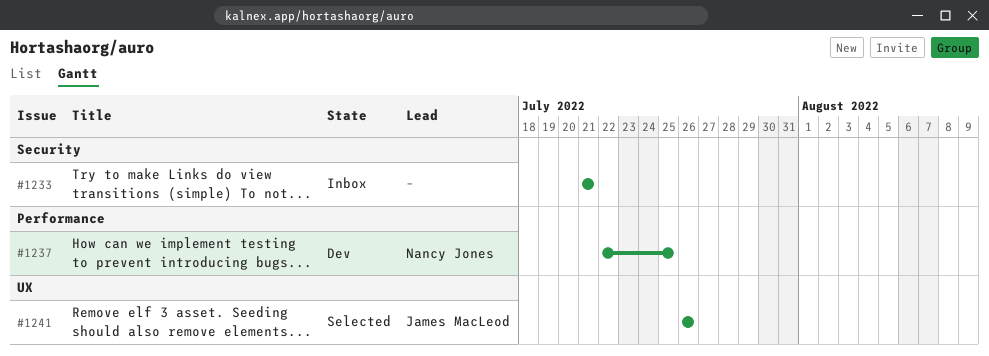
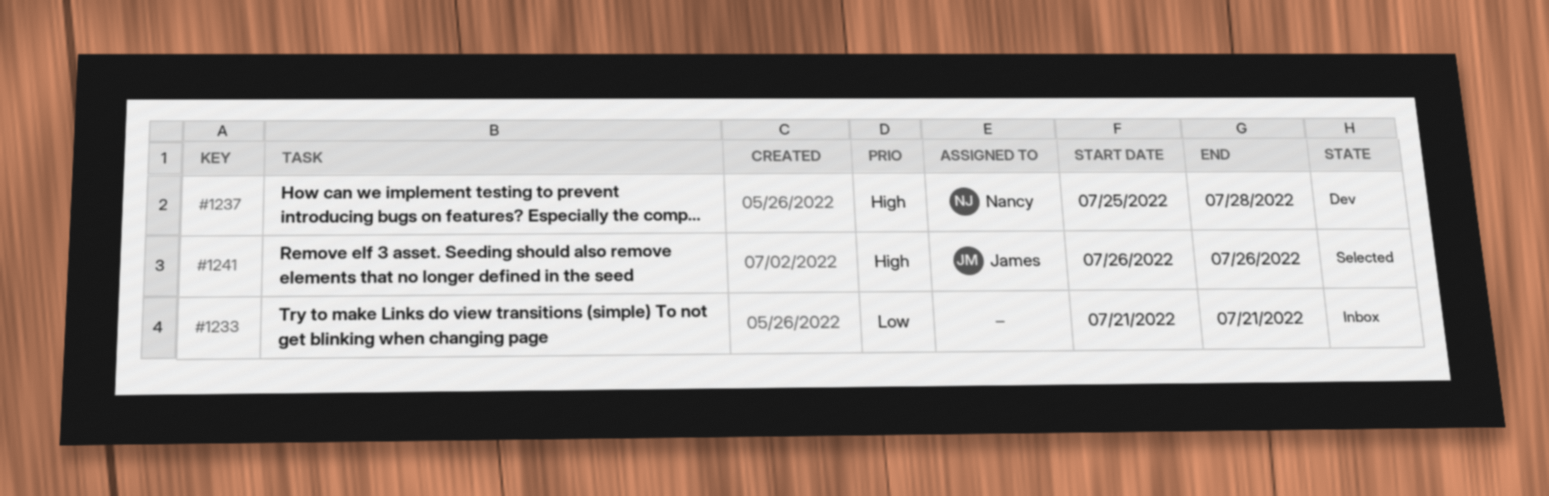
#1237, start: Jul 22 -> Jul 25
#1237, due: Jul 25 -> Jul 28

